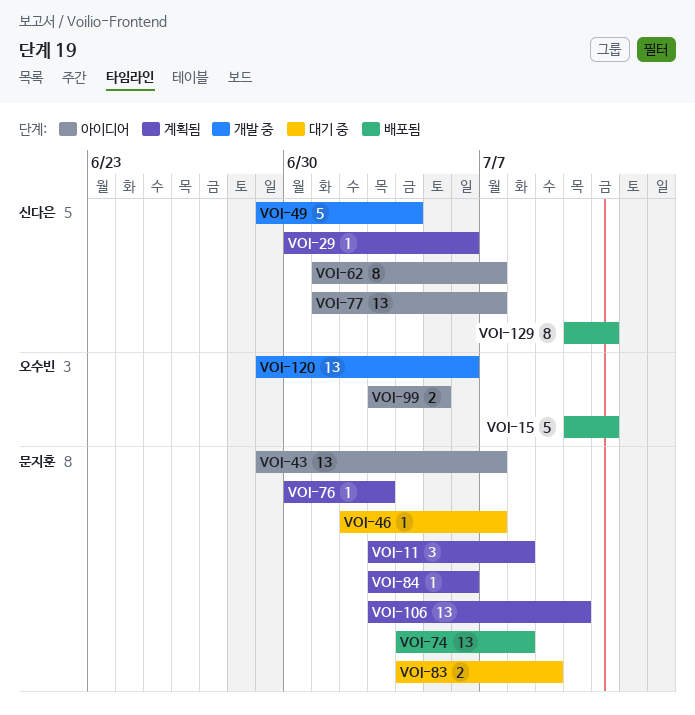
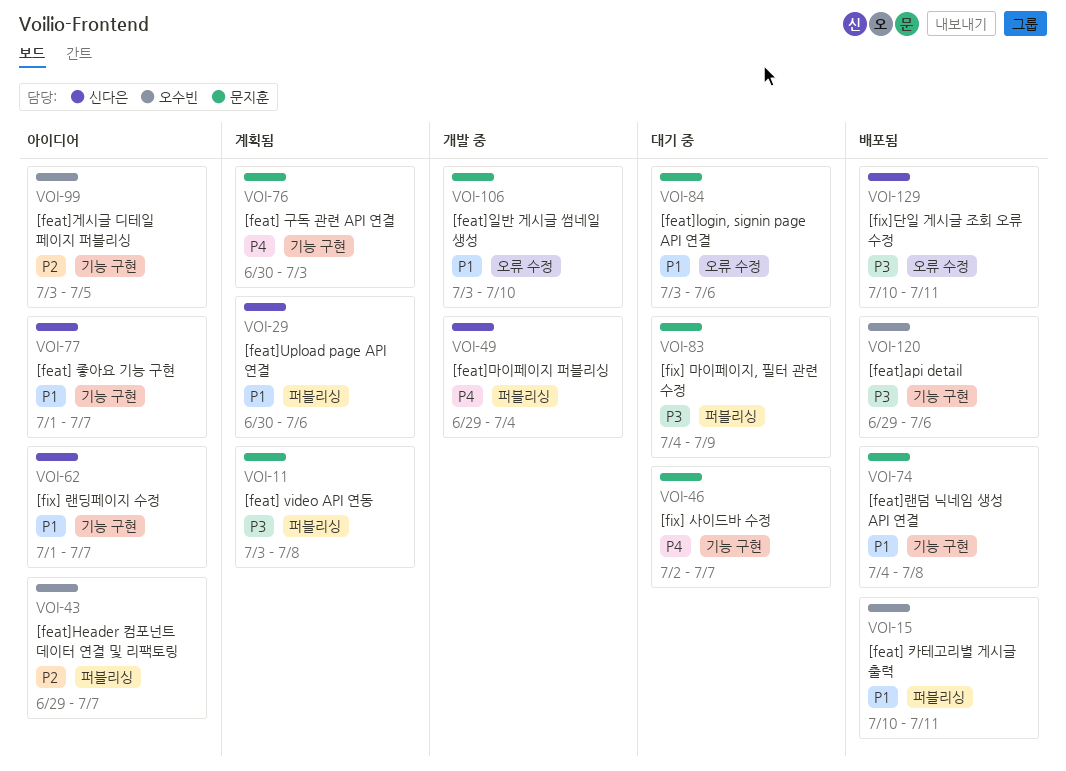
VOI-43, owner: 문지훈 -> 오수빈
VOI-84, status: 계획됨 -> 대기 중
VOI-106, status: 계획됨 -> 개발 중
VOI-120, status: 개발 중 -> 배포됨

